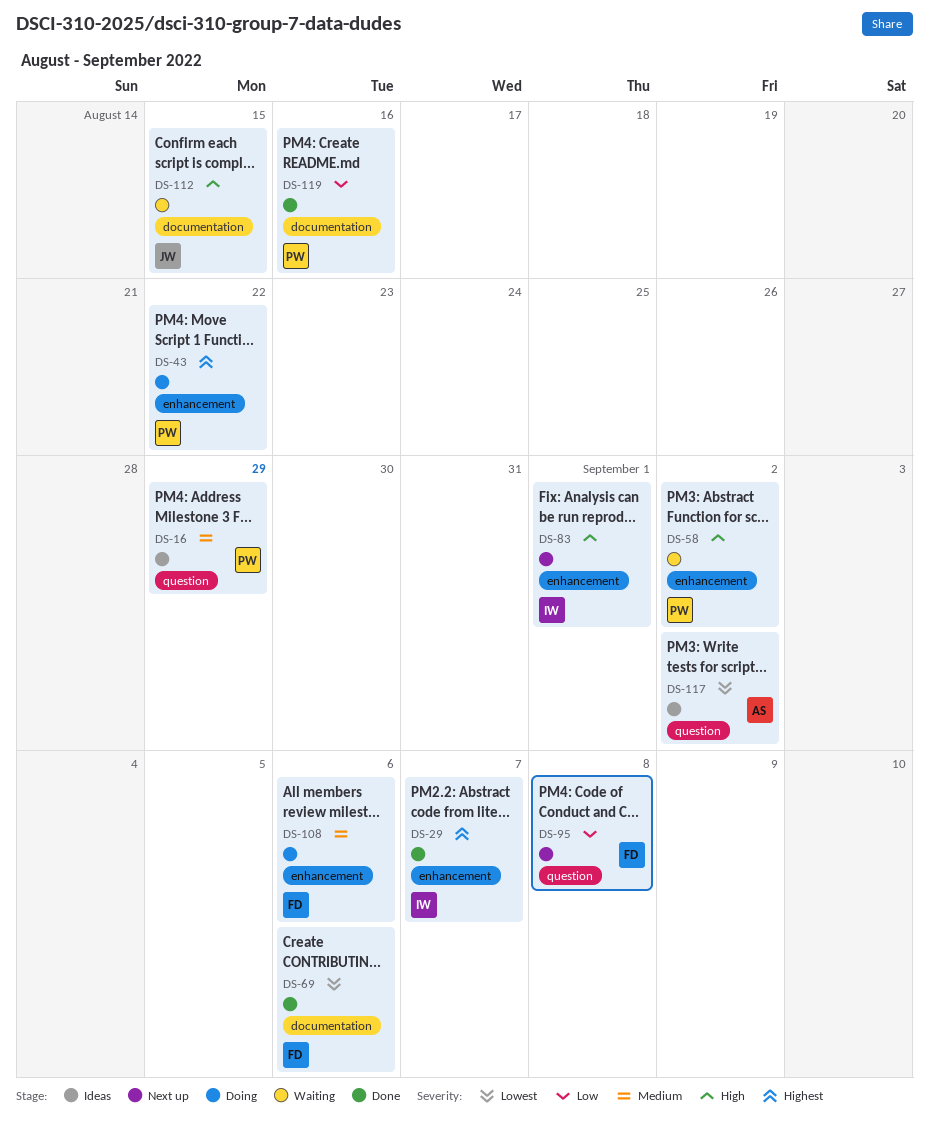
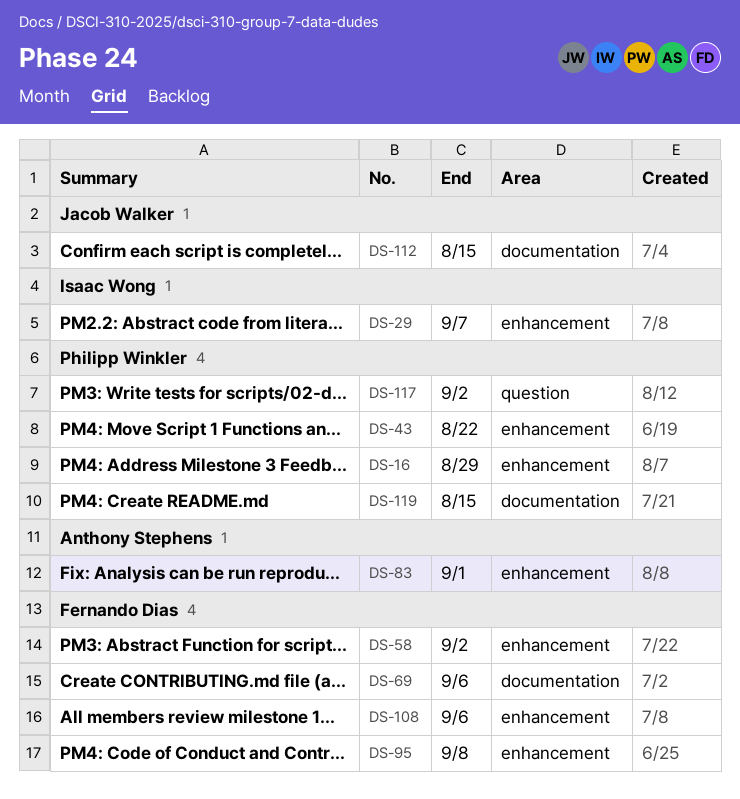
DS-16, label: question -> enhancement
DS-58, owner: Philipp Winkler -> Fernando Dias
DS-83, owner: Isaac Wong -> Anthony Stephens
DS-95, label: question -> enhancement
DS-117, owner: Anthony Stephens -> Philipp Winkler
DS-119, due: Aug 16 -> Aug 15

